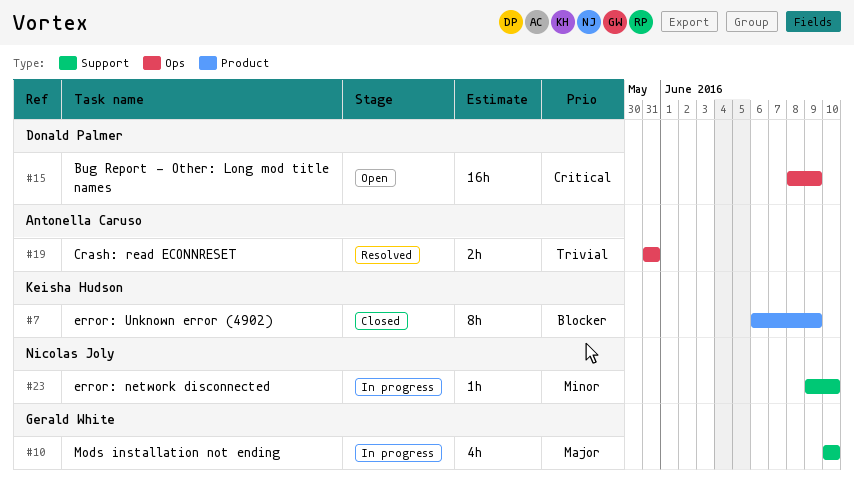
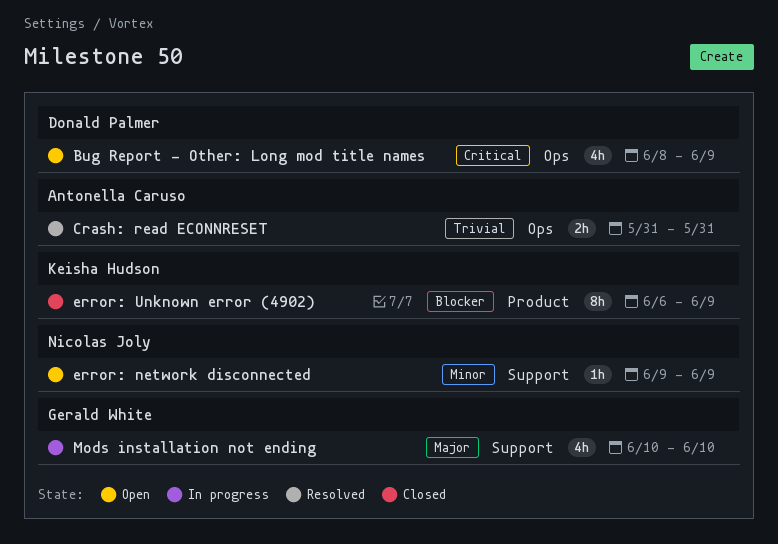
Bug Report - Other: Long mod title names, estimate: 16h -> 4h
error: network disconnected, status: In progress -> Open
error: network disconnected, due: Jun 10 -> Jun 9

